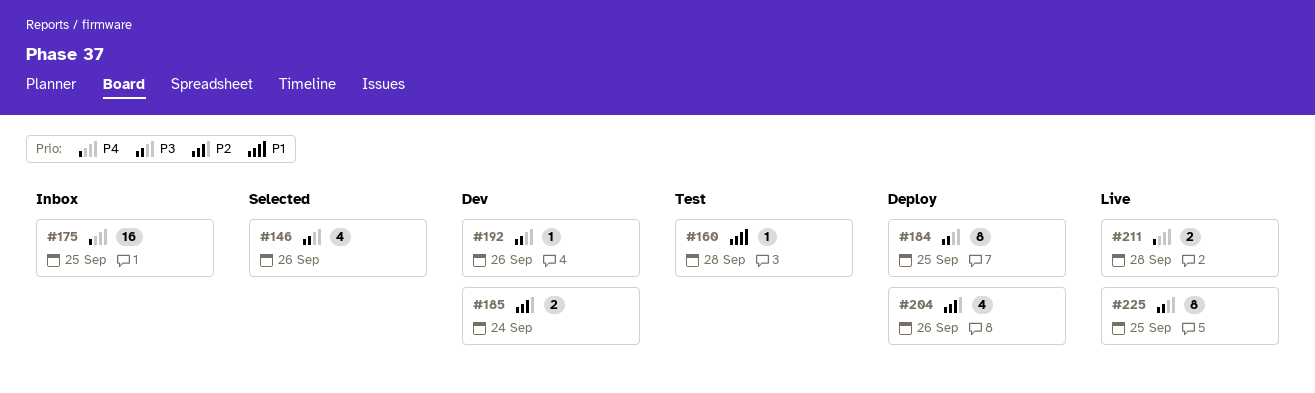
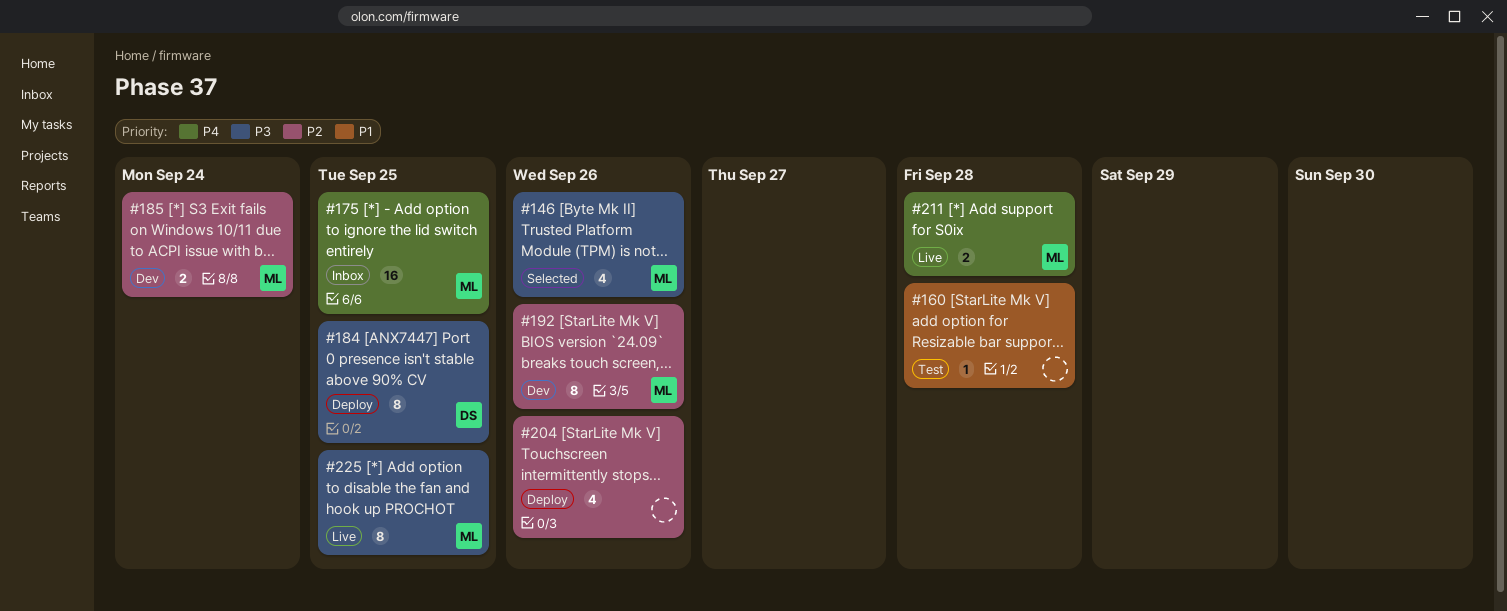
#192, priority: P3 -> P2
#192, estimate: 1 -> 8

